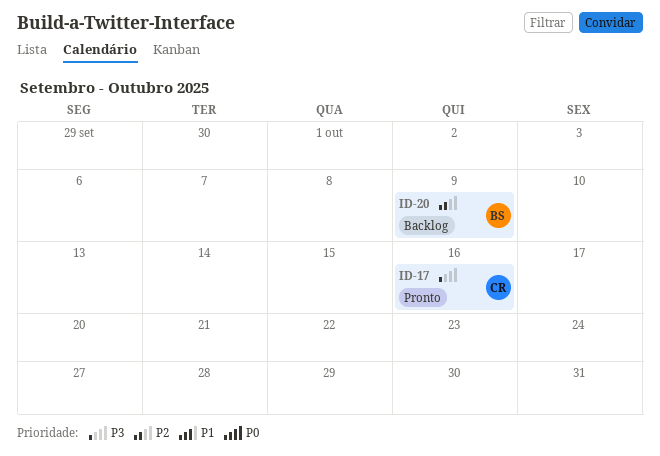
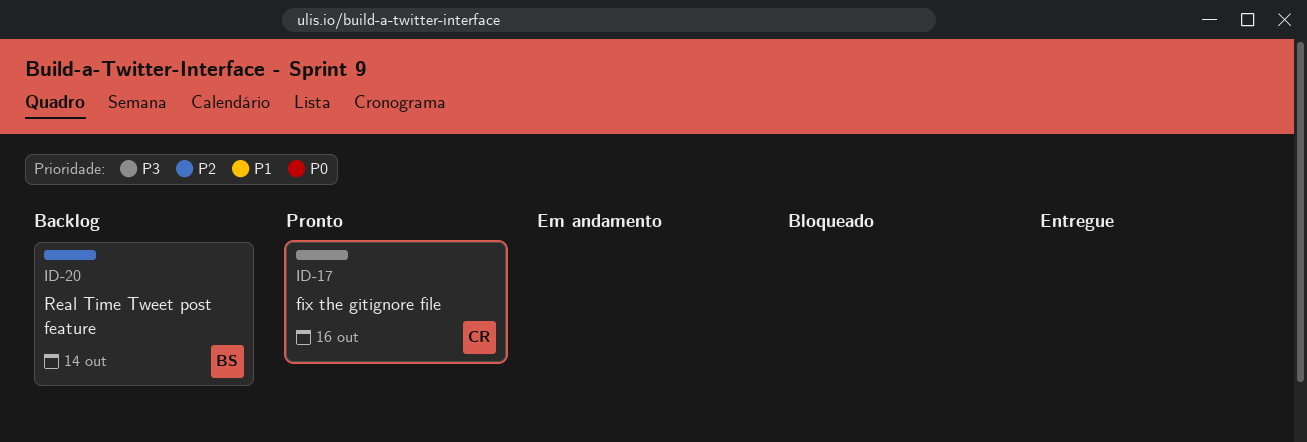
ID-20, due: Oct 9 -> Oct 14

